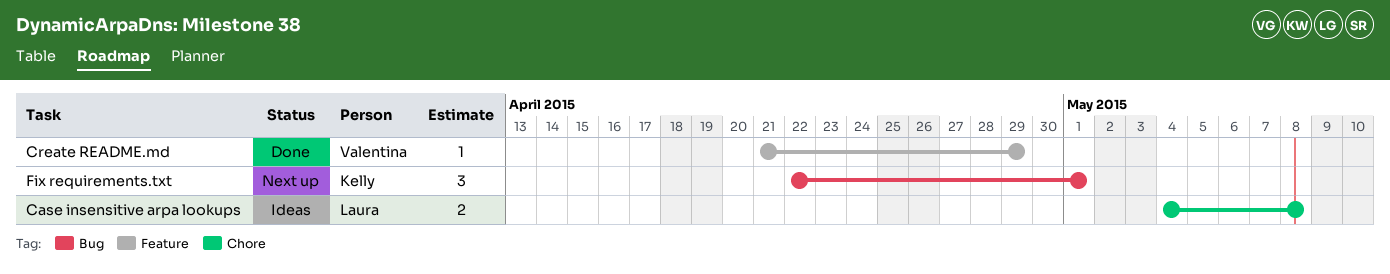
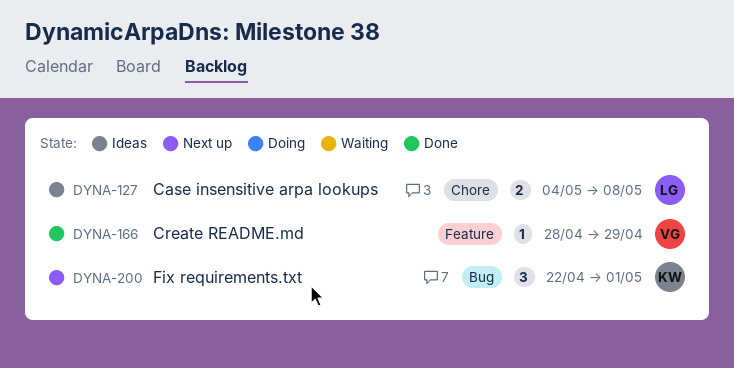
Create README.md, start: Apr 21 -> Apr 28

